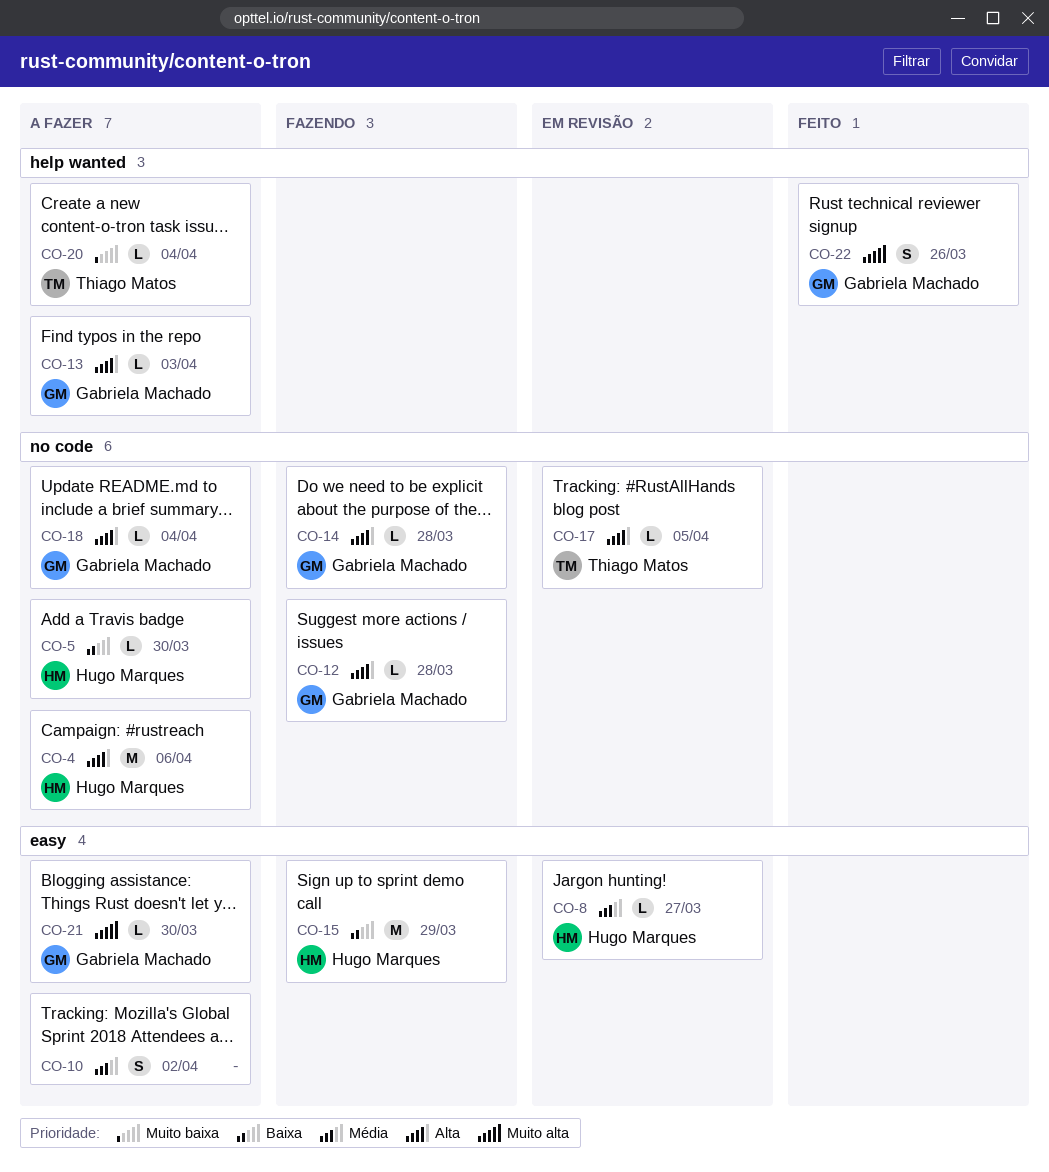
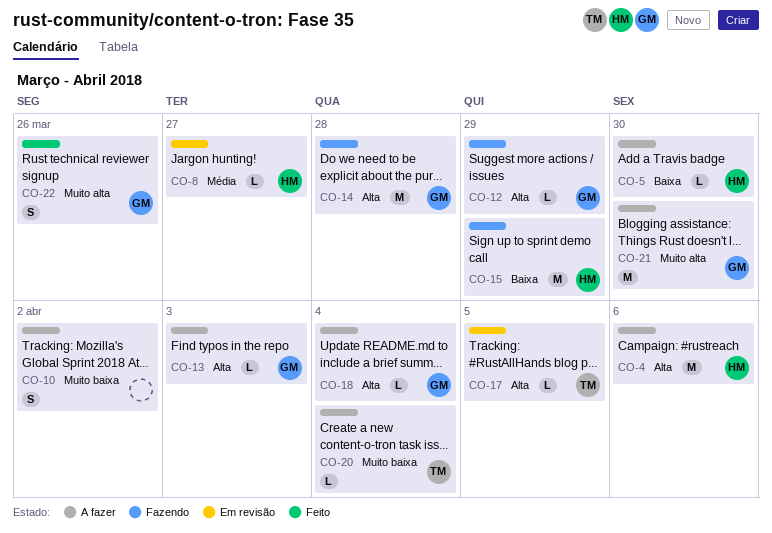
CO-10, priority: Média -> Muito baixa
CO-12, due: Mar 28 -> Mar 29
CO-14, estimate: L -> M
CO-21, estimate: L -> M

